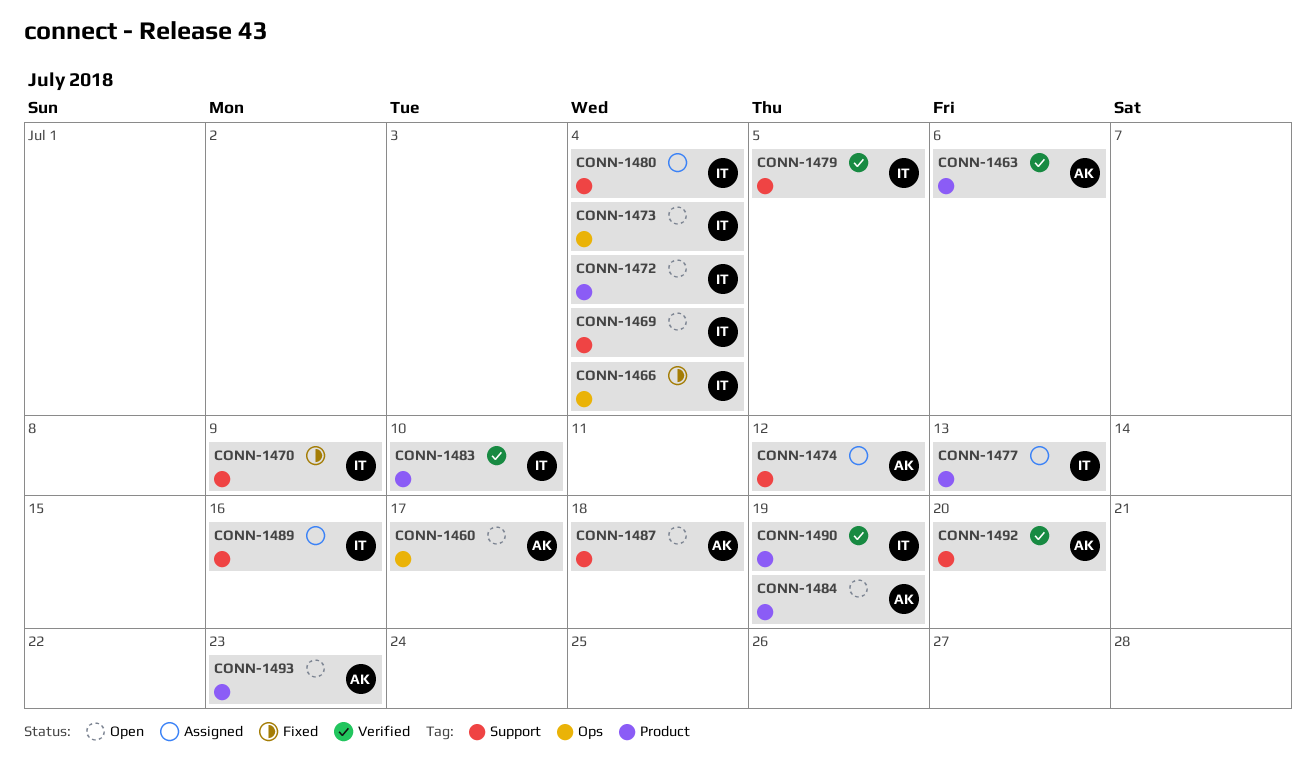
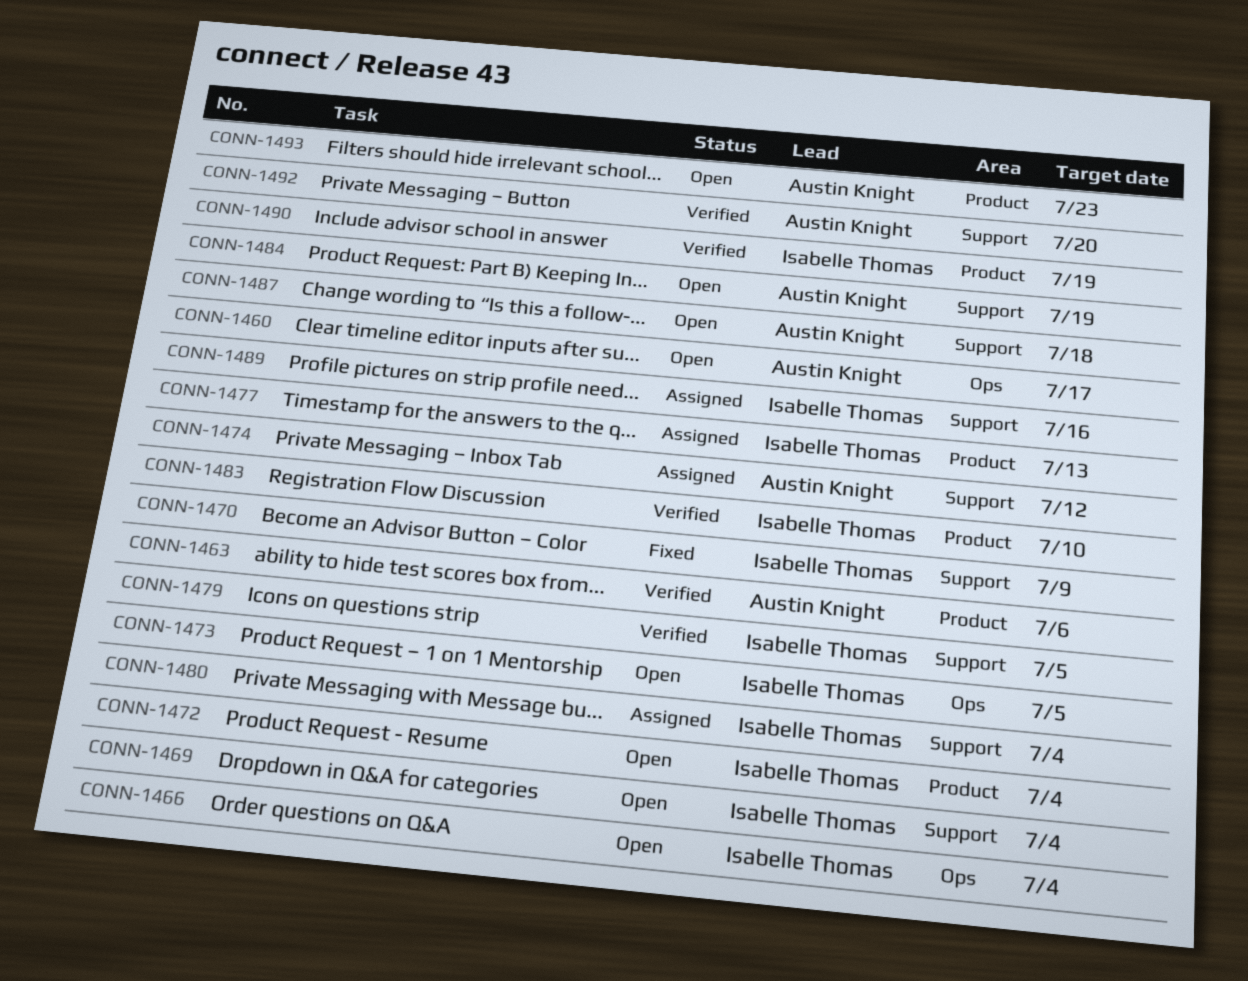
CONN-1466, status: Fixed -> Open
CONN-1473, due: Jul 4 -> Jul 5
CONN-1484, label: Product -> Support

